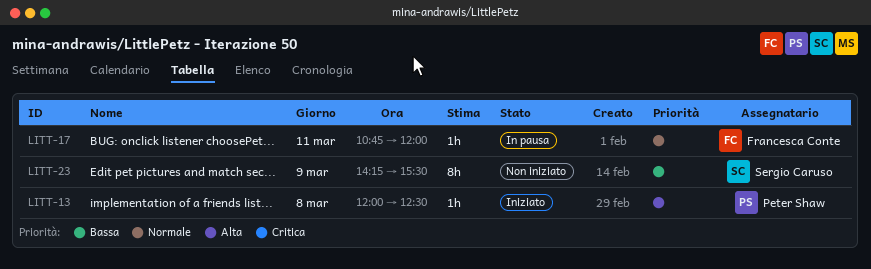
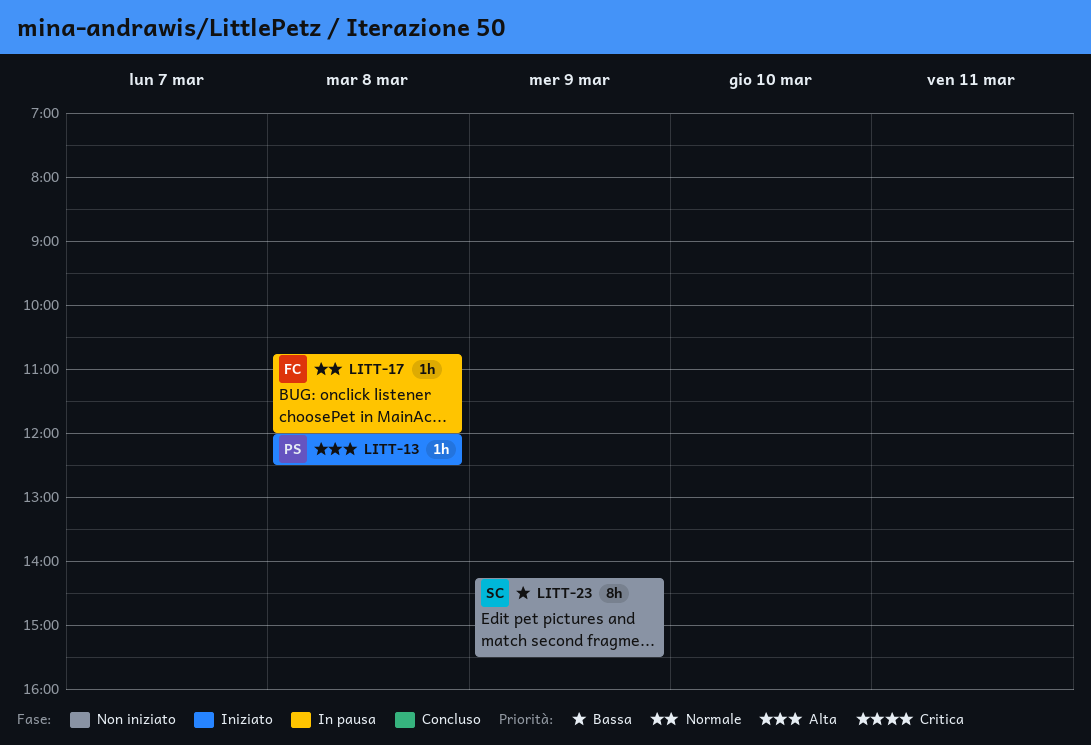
LITT-17, day: Mar 11 -> Mar 8

